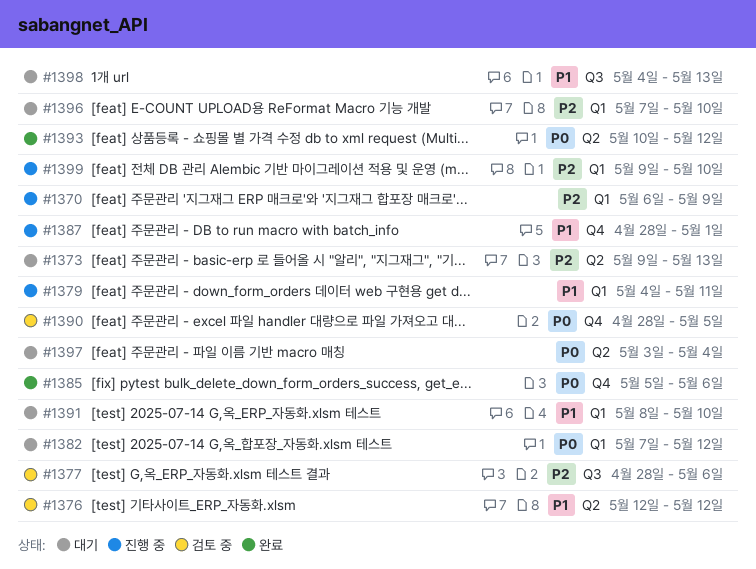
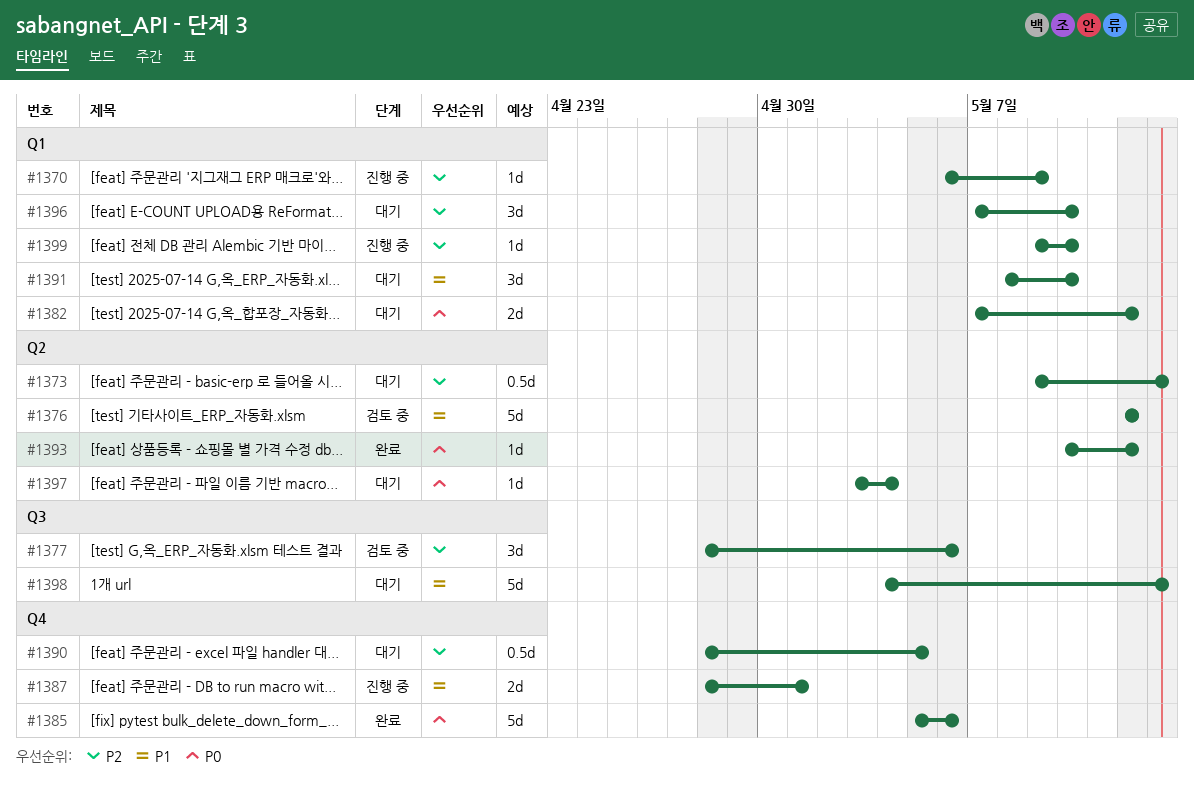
#1379: present -> none
#1390, status: 검토 중 -> 대기
#1390, priority: P0 -> P2

